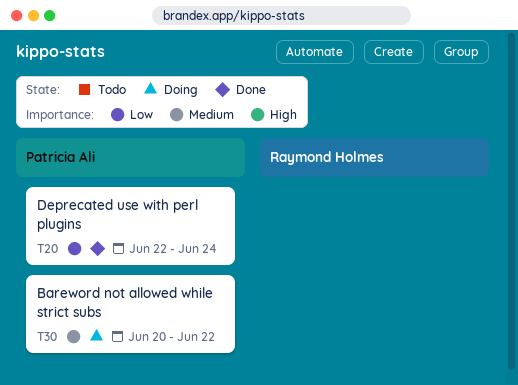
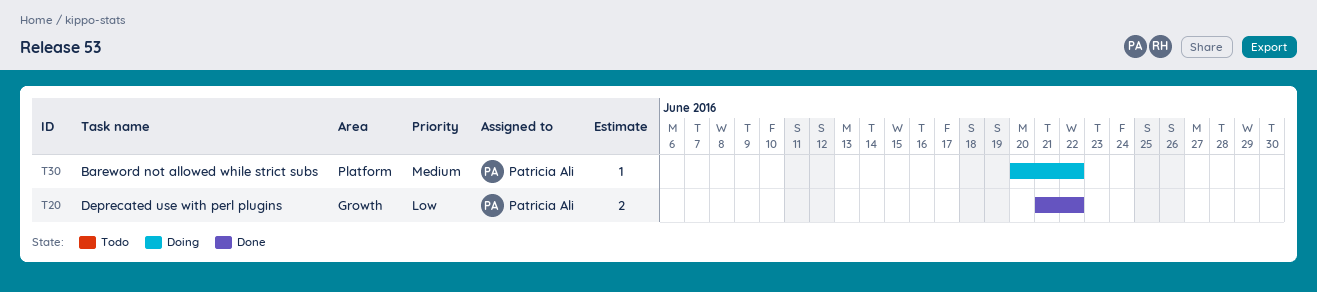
T20, start: Jun 22 -> Jun 21
T20, due: Jun 24 -> Jun 22

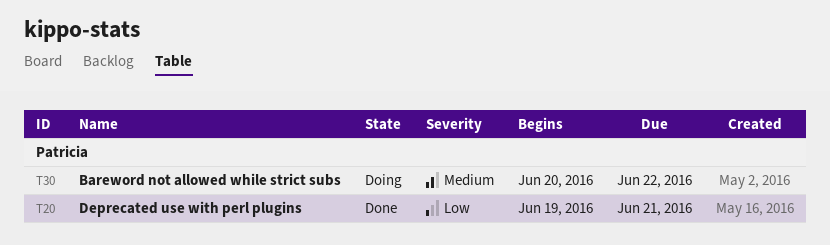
T20, start: Jun 21 -> Jun 19
T20, due: Jun 22 -> Jun 21

